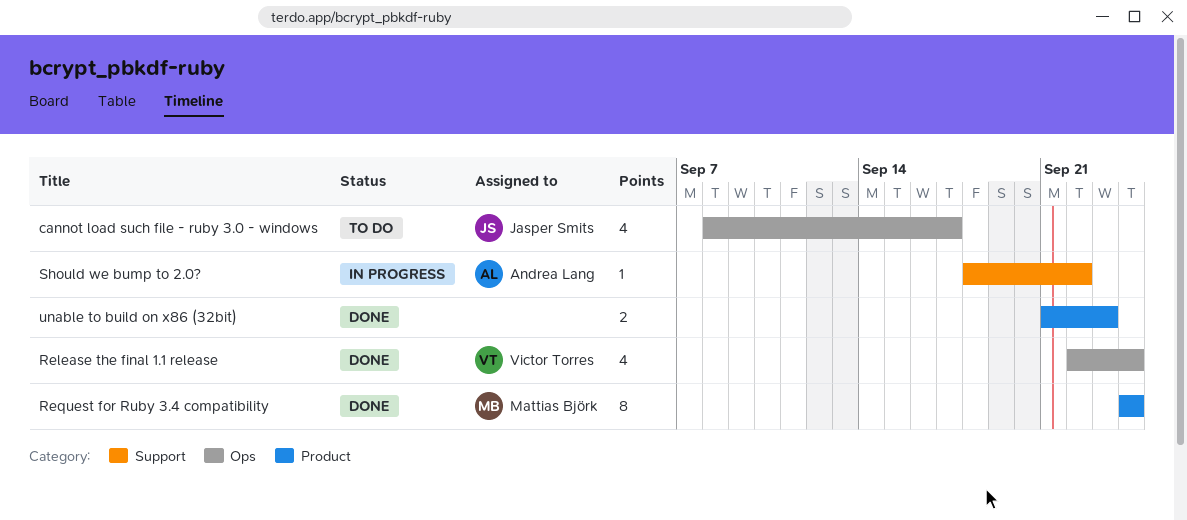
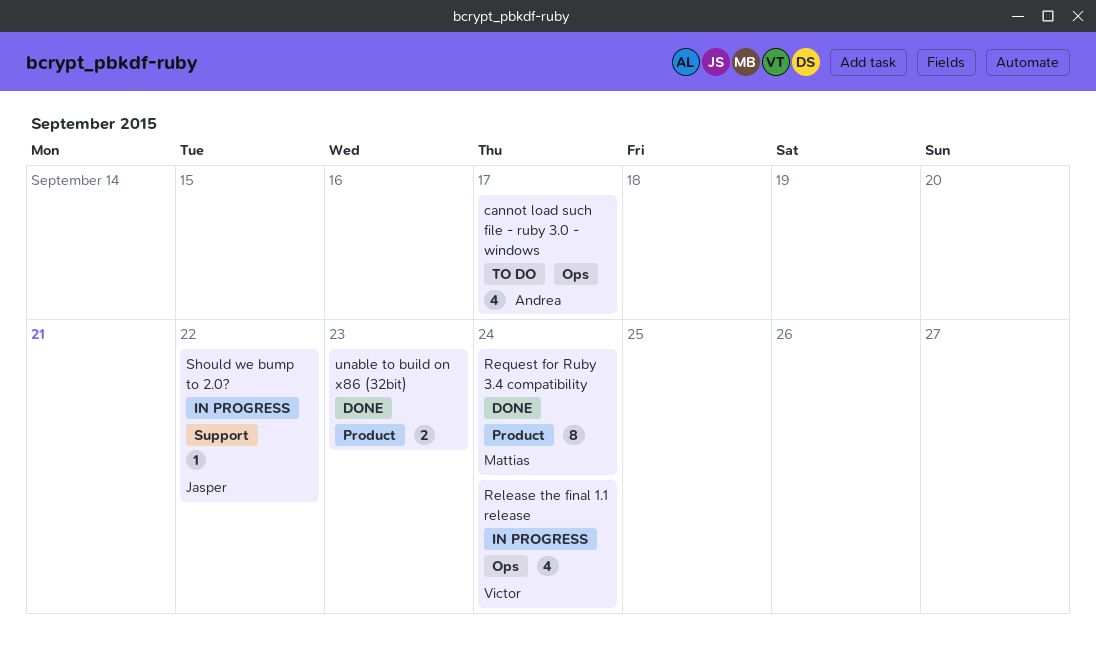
cannot load such file - ruby 3.0 - windows, owner: Jasper Smits -> Andrea Lang
Release the final 1.1 release, status: Done -> In progress
Should we bump to 2.0?, owner: Andrea Lang -> Jasper Smits

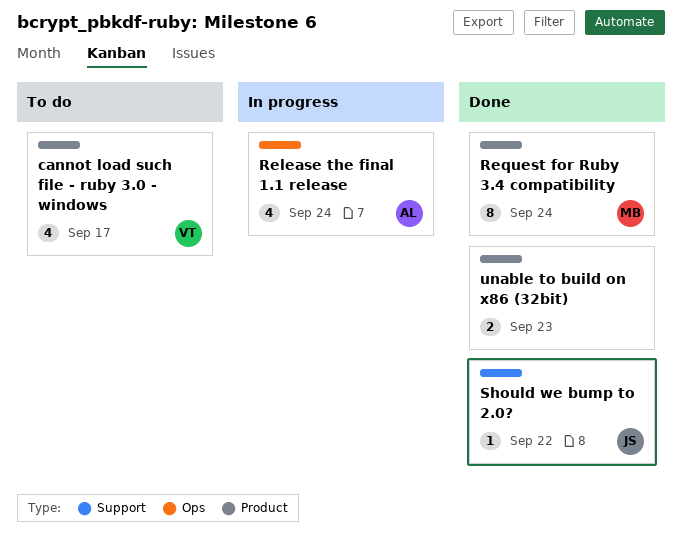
cannot load such file - ruby 3.0 - windows, owner: Andrea -> Victor
cannot load such file - ruby 3.0 - windows, label: Ops -> Product
Release the final 1.1 release, owner: Victor -> Andrea
Should we bump to 2.0?, status: In progress -> Done

